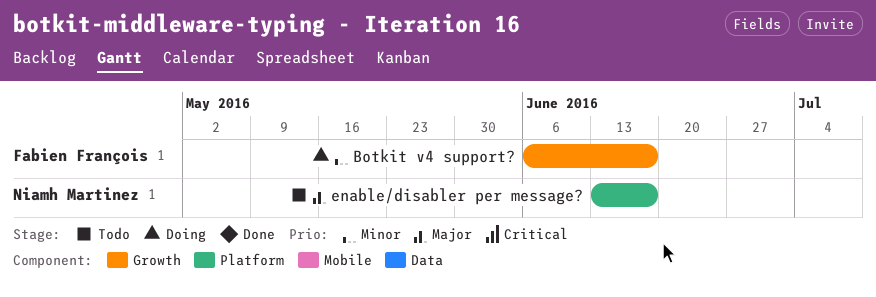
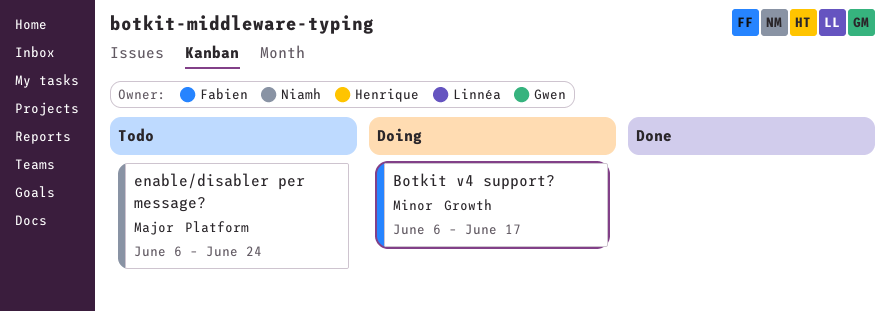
enable/disabler per message?, start: Jun 13 -> Jun 6
enable/disabler per message?, due: Jun 17 -> Jun 24

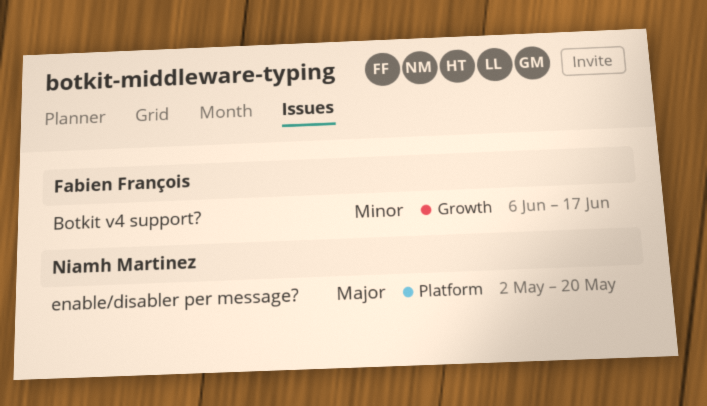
enable/disabler per message?, start: Jun 6 -> May 2
enable/disabler per message?, due: Jun 24 -> May 20

